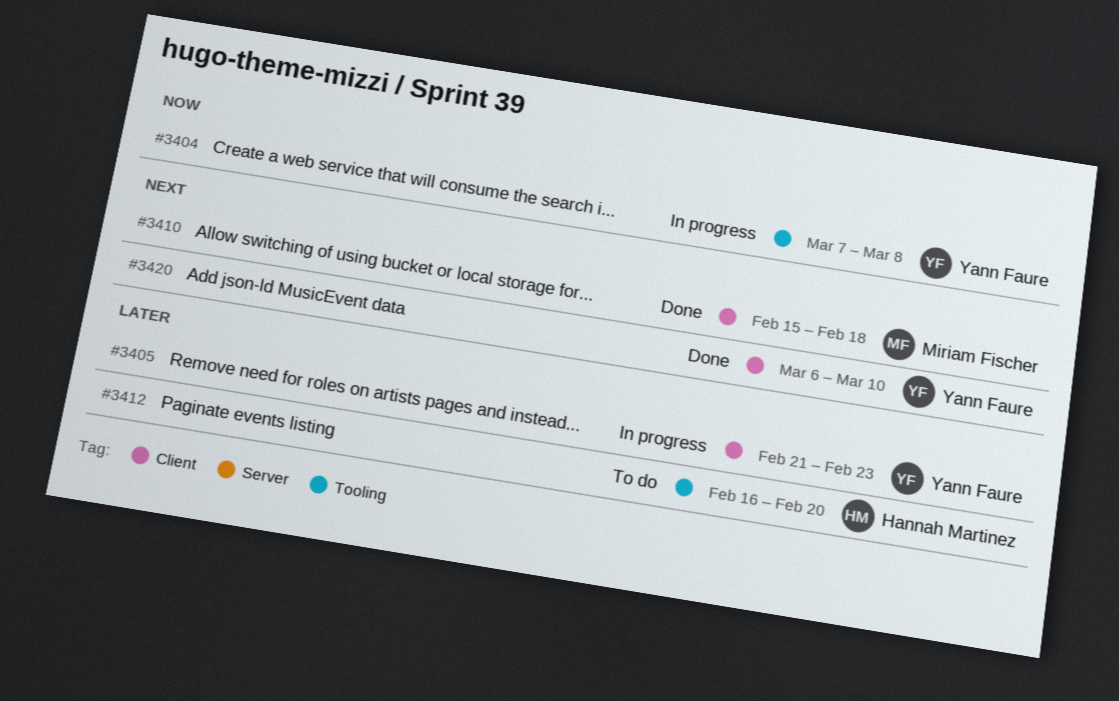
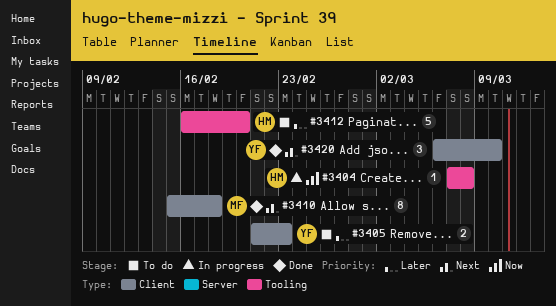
#3404, owner: Yann Faure -> Hannah Martinez
#3405, status: In progress -> To do

